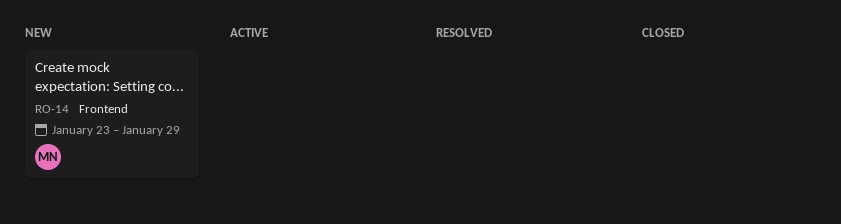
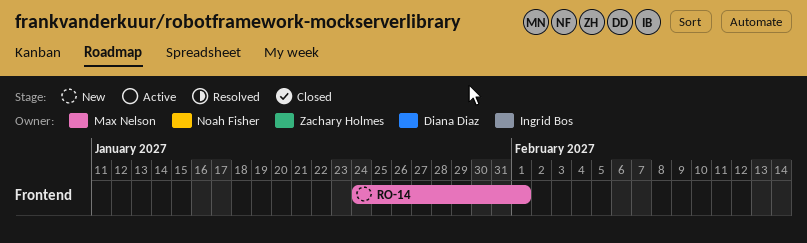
RO-14, start: Jan 23 -> Jan 24
RO-14, due: Jan 29 -> Feb 1

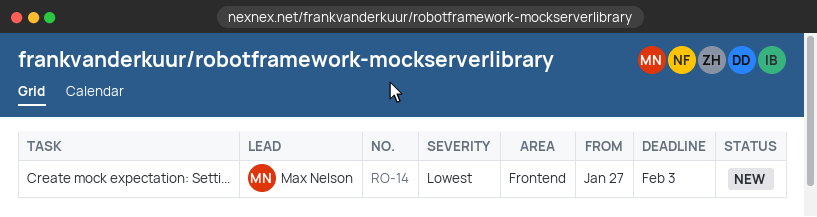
RO-14, start: Jan 24 -> Jan 27
RO-14, due: Feb 1 -> Feb 3

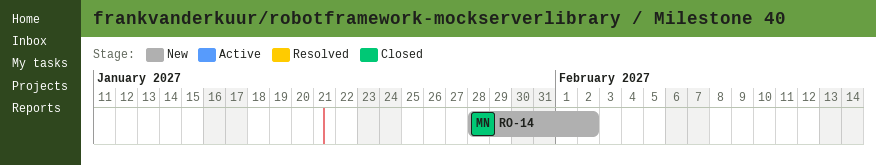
RO-14, start: Jan 27 -> Jan 28
RO-14, due: Feb 3 -> Feb 2

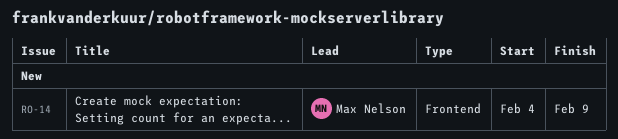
RO-14, start: Jan 28 -> Feb 4
RO-14, due: Feb 2 -> Feb 9

